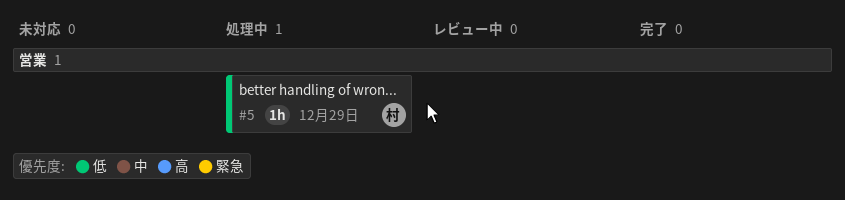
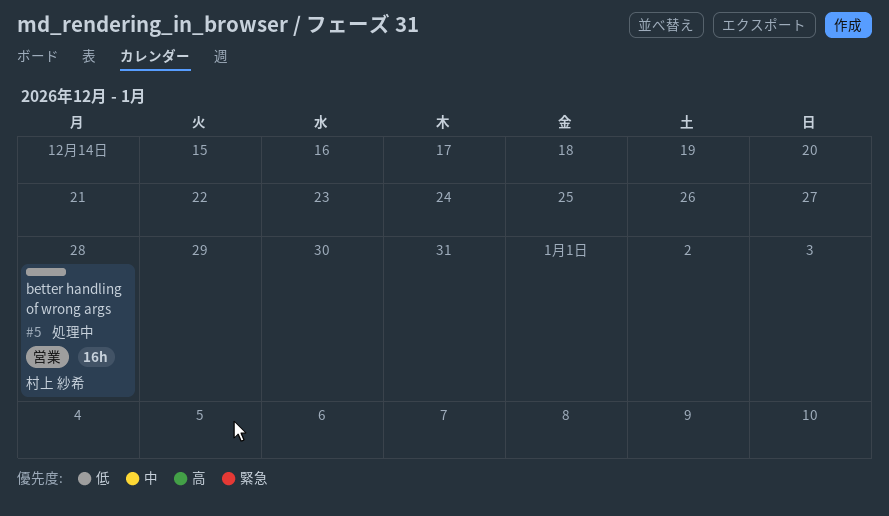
#5, estimate: 1h -> 16h
#5, due: Dec 29 -> Dec 28

